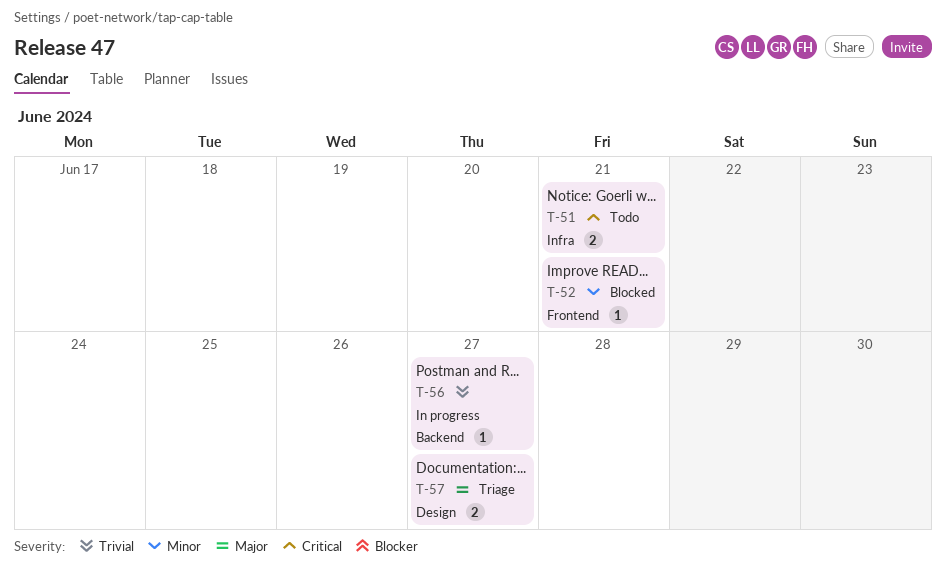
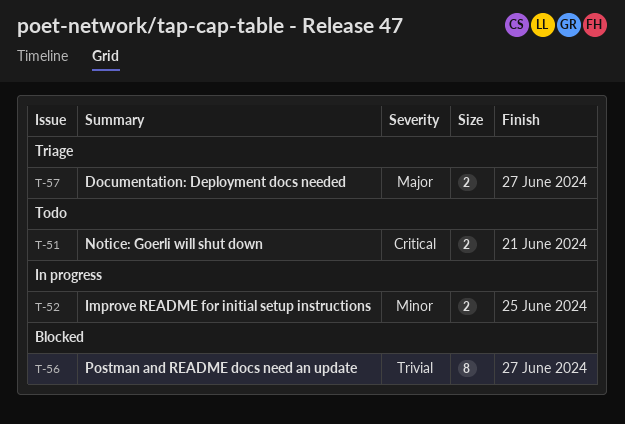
T-52, status: Blocked -> In progress
T-52, estimate: 1 -> 2
T-52, due: Jun 21 -> Jun 25
T-56, status: In progress -> Blocked
T-56, estimate: 1 -> 8

